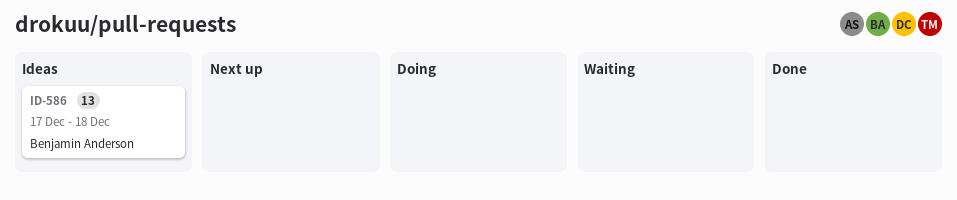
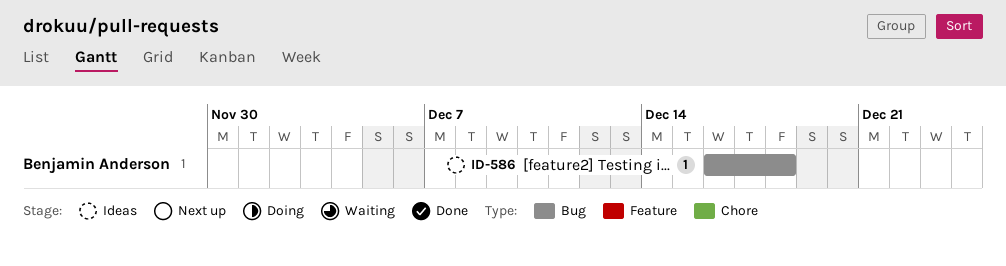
ID-586, estimate: 13 -> 1
ID-586, start: Dec 17 -> Dec 16

